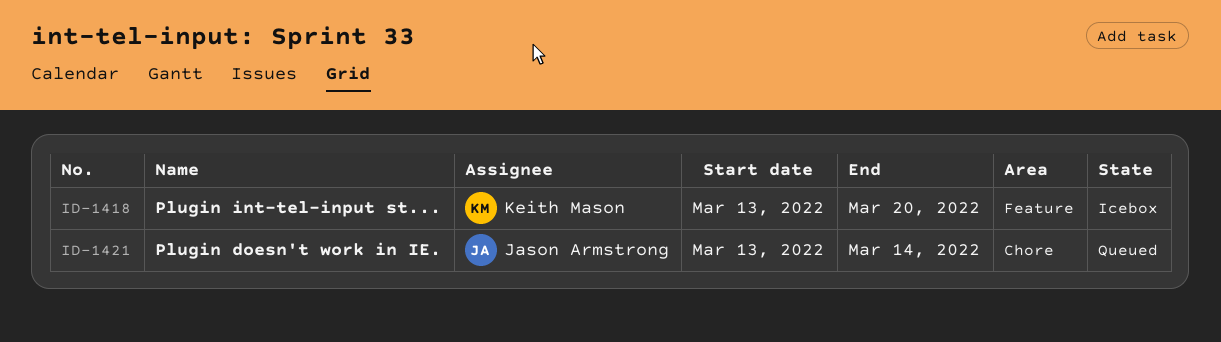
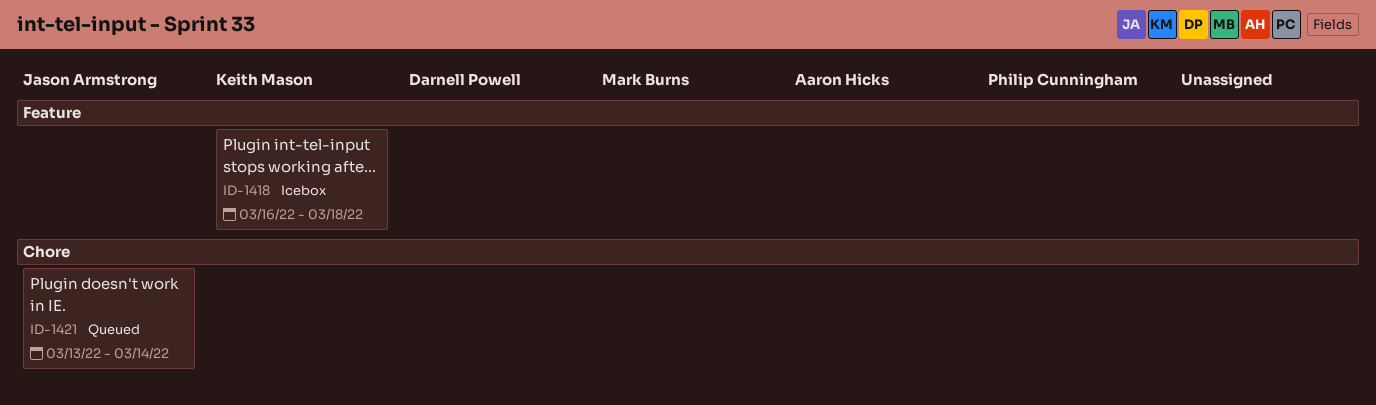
ID-1418, start: Mar 13 -> Mar 16
ID-1418, due: Mar 20 -> Mar 18

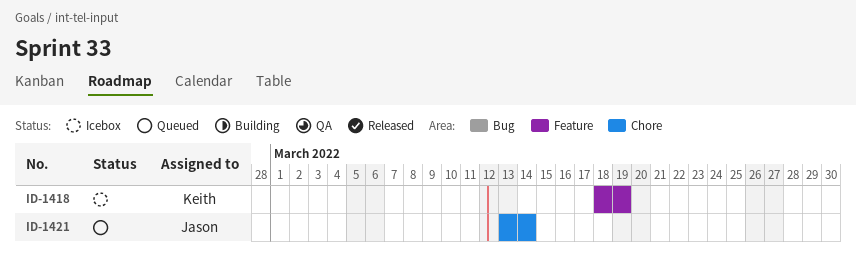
ID-1418, start: Mar 16 -> Mar 18
ID-1418, due: Mar 18 -> Mar 19

